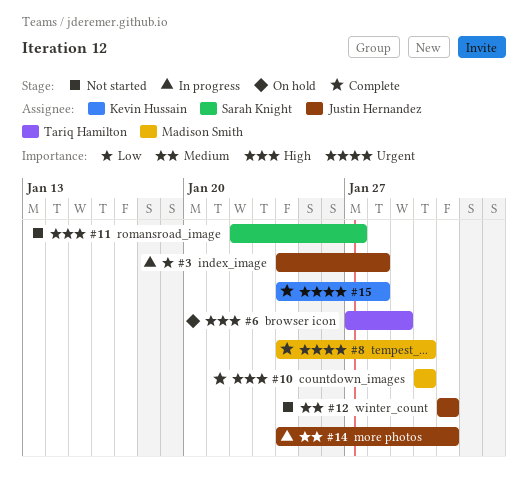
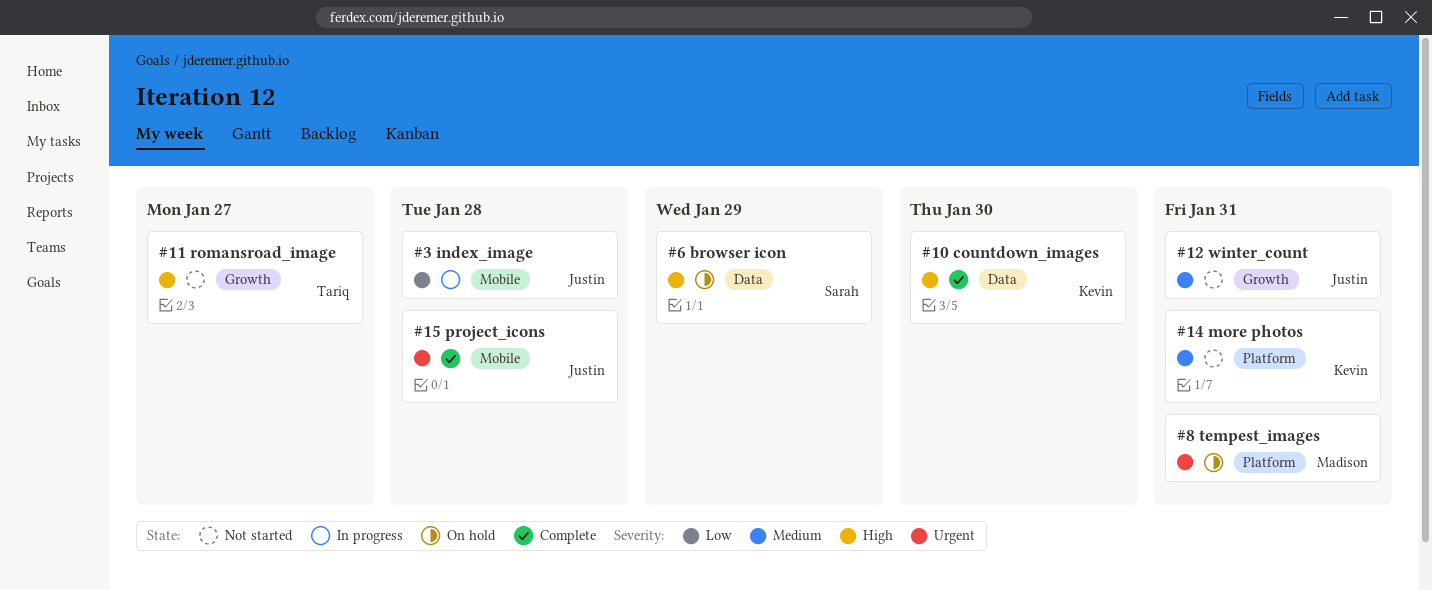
#6, owner: Tariq Hamilton -> Sarah Knight
#8, status: Complete -> On hold
#8, due: Jan 30 -> Jan 31
#10, owner: Madison Smith -> Kevin Hussain
#11, owner: Sarah Knight -> Tariq Hamilton
#14, status: In progress -> Not started
#14, owner: Justin Hernandez -> Kevin Hussain
#15, owner: Kevin Hussain -> Justin Hernandez

